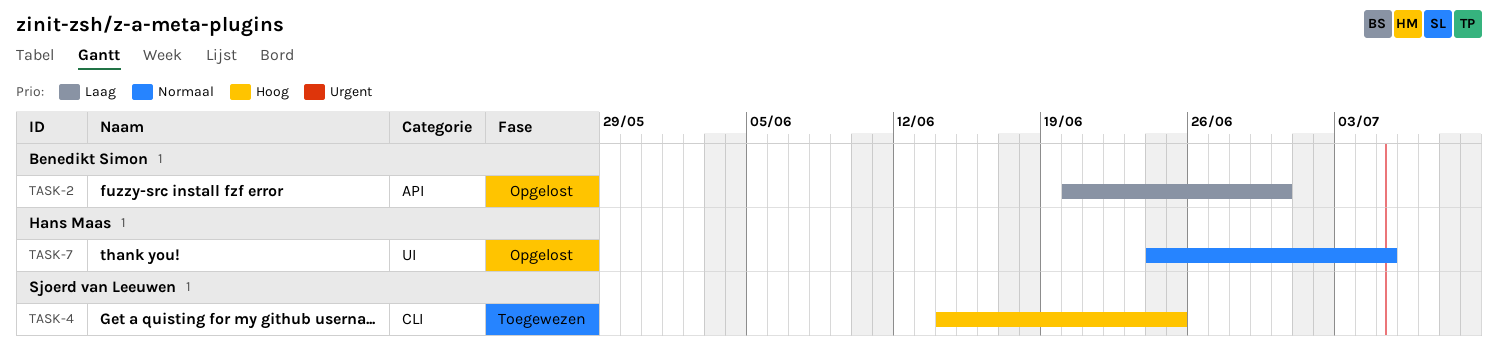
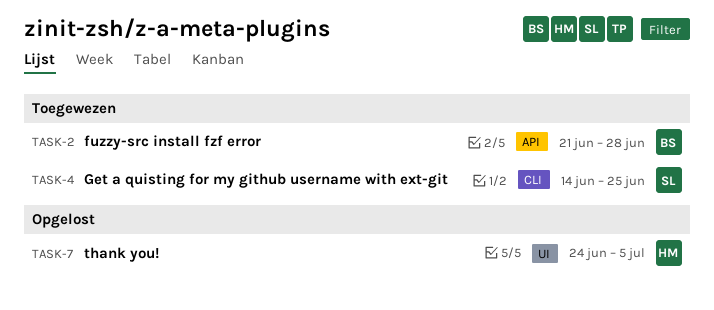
TASK-2, status: Opgelost -> Toegewezen
TASK-2, start: Jun 20 -> Jun 21
TASK-2, due: Jun 30 -> Jun 28

